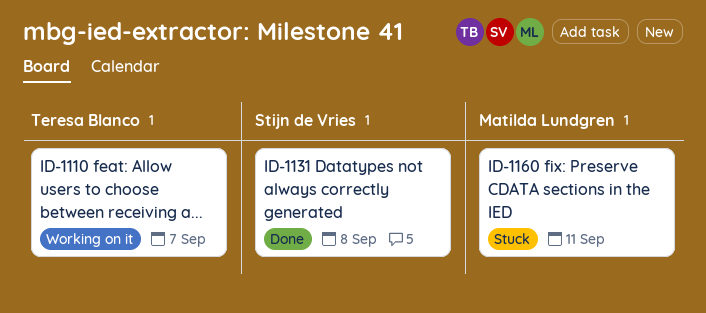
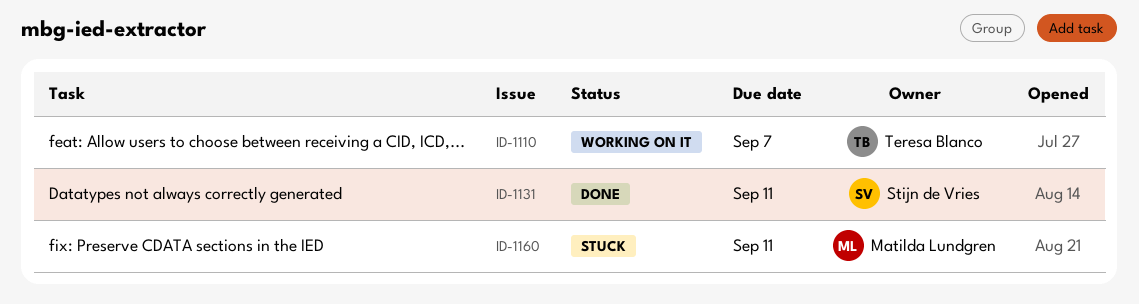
ID-1131, due: Sep 8 -> Sep 11

